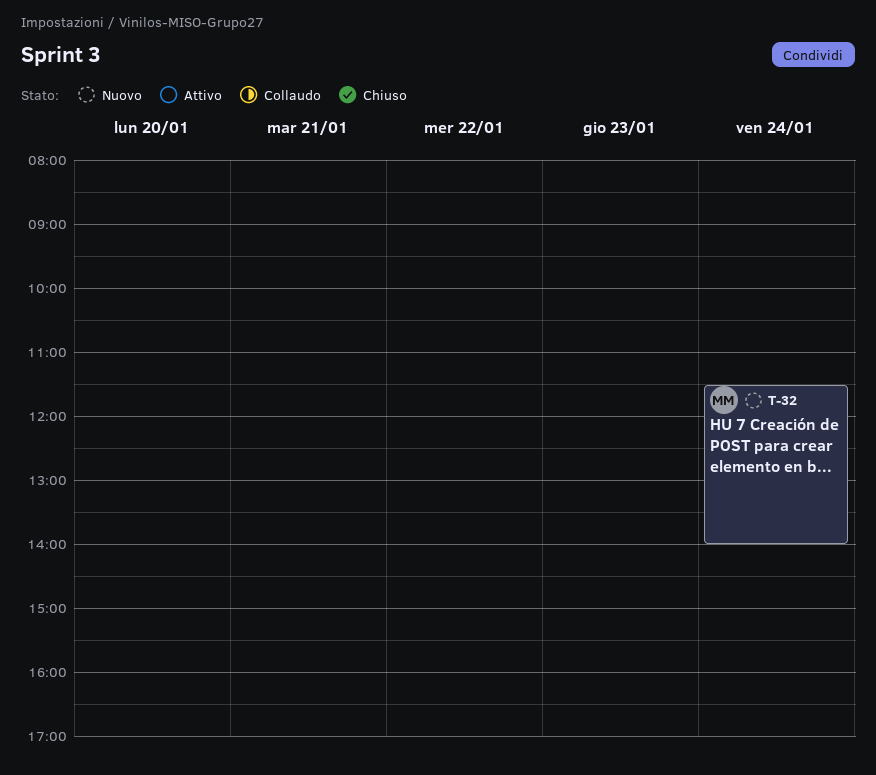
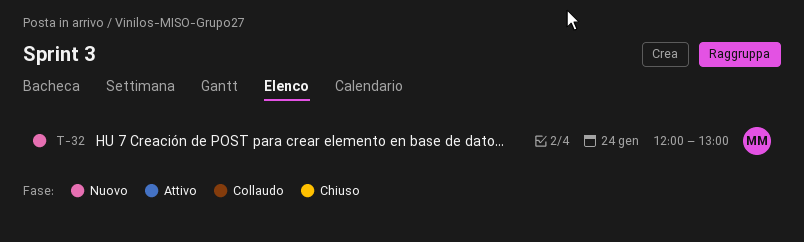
T-32, begins: 11:30 -> 12:00
T-32, ends: 14:00 -> 13:00

